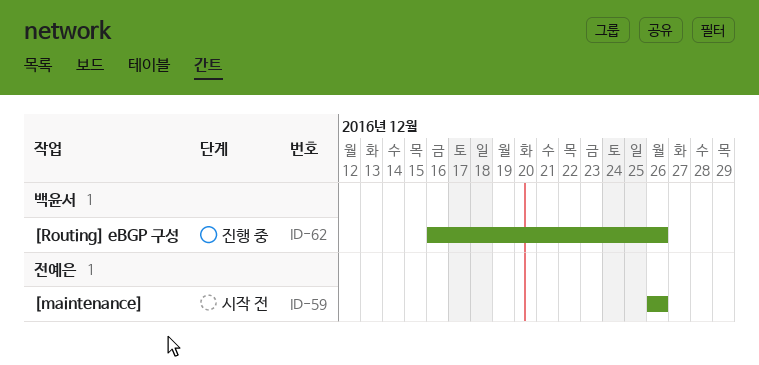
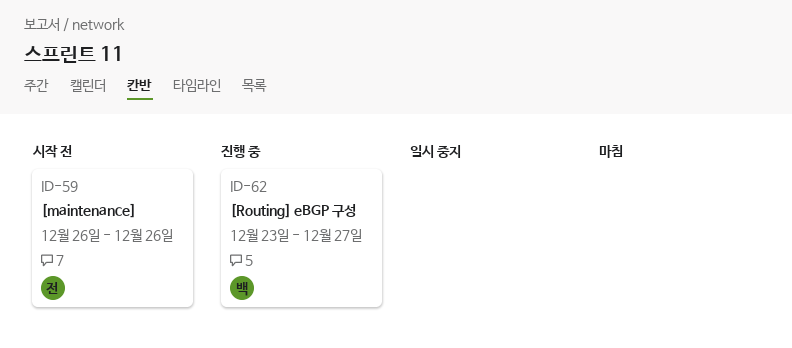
ID-62, start: Dec 16 -> Dec 23
ID-62, due: Dec 26 -> Dec 27

